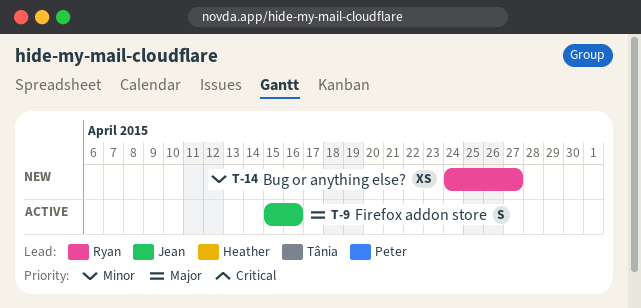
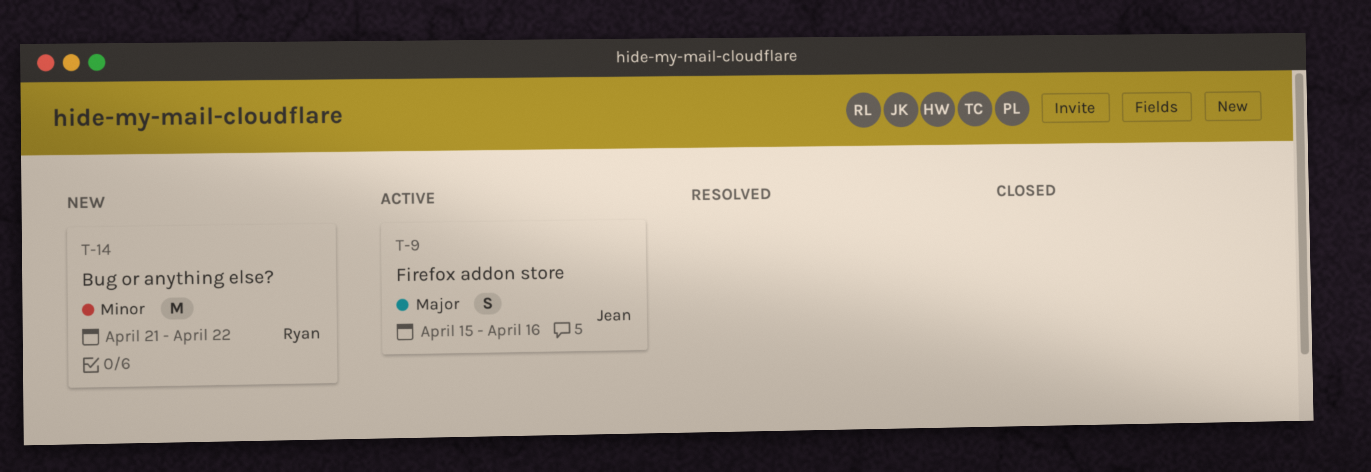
T-14, estimate: XS -> M
T-14, start: Apr 24 -> Apr 21
T-14, due: Apr 27 -> Apr 22

